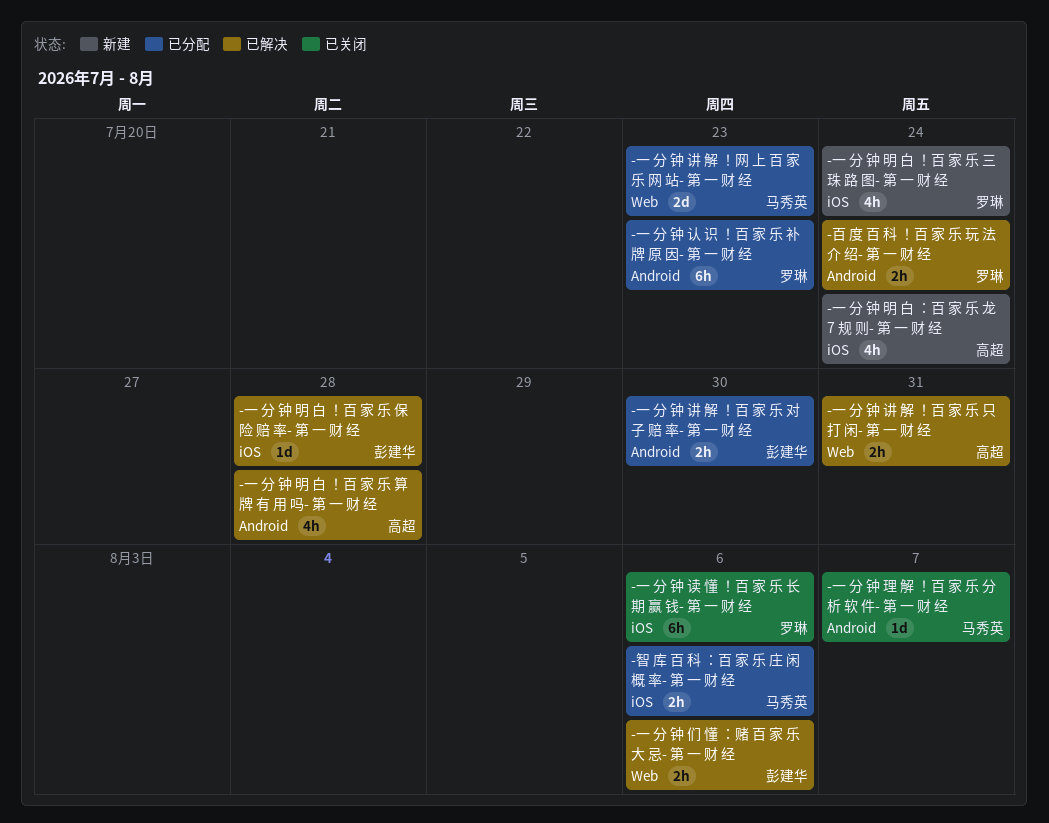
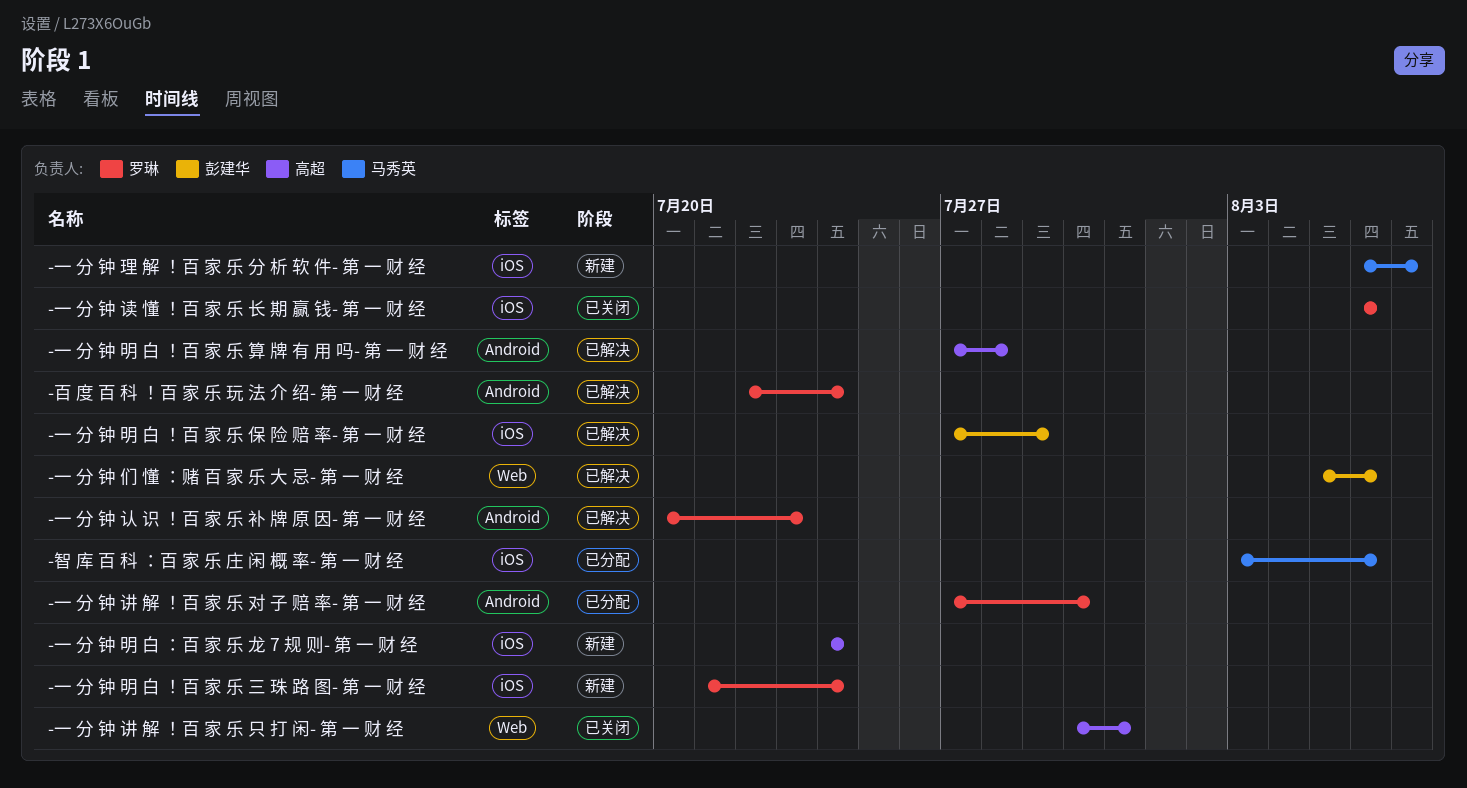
-一 分 钟 明 白 ！百 家 乐 保 险 赔 率- 第 一 财 经, due: Jul 28 -> Jul 29
-一 分 钟 理 解 ！百 家 乐 分 析 软 件- 第 一 财 经, status: 已关闭 -> 新建
-一 分 钟 理 解 ！百 家 乐 分 析 软 件- 第 一 财 经, label: Android -> iOS
-一 分 钟 认 识 ！百 家 乐 补 牌 原 因- 第 一 财 经, status: 已分配 -> 已解决
-一 分 钟 讲 解 ！百 家 乐 只 打 闲- 第 一 财 经, status: 已解决 -> 已关闭
-一 分 钟 讲 解 ！百 家 乐 对 子 赔 率- 第 一 财 经, owner: 彭建华 -> 罗琳
-一 分 钟 讲 解 ！网 上 百 家 乐 网 站- 第 一 财 经: present -> none

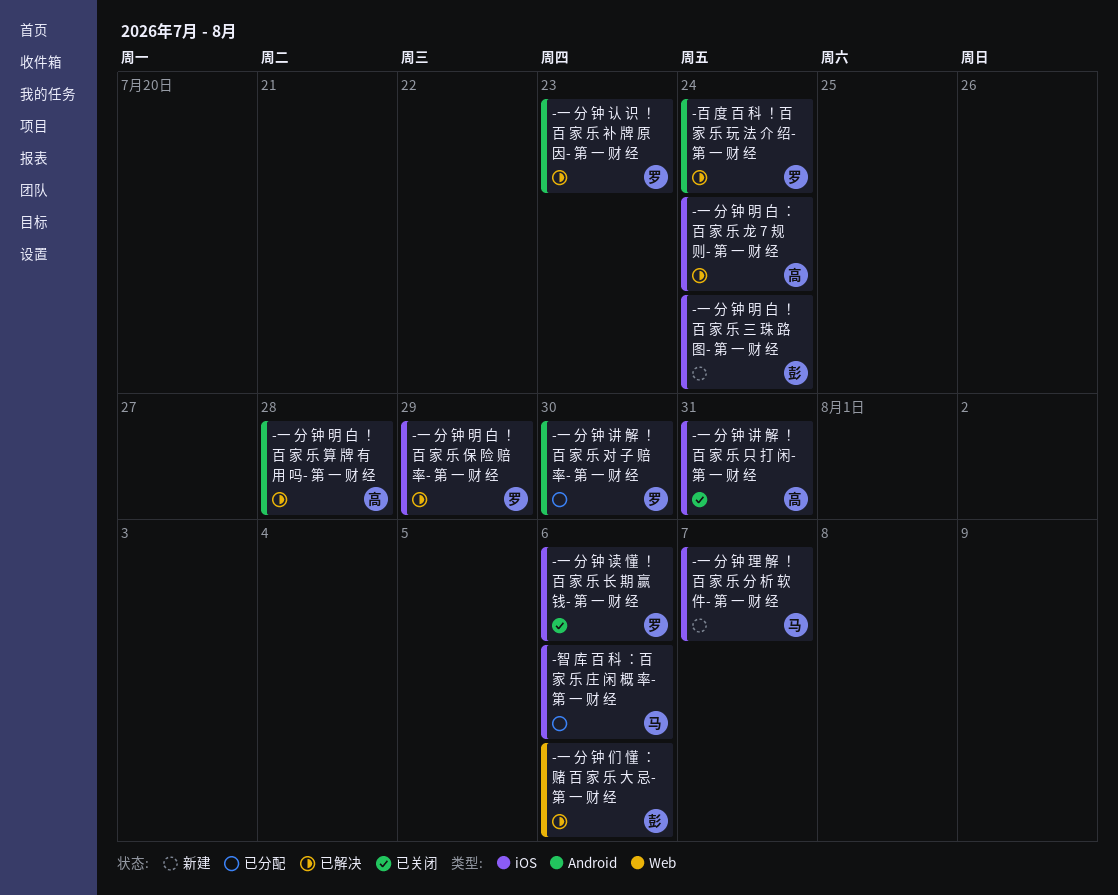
-一 分 钟 明 白 ！百 家 乐 三 珠 路 图- 第 一 财 经, owner: 罗琳 -> 彭建华
-一 分 钟 明 白 ！百 家 乐 保 险 赔 率- 第 一 财 经, owner: 彭建华 -> 罗琳
-一 分 钟 明 白 ：百 家 乐 龙 7 规 则- 第 一 财 经, status: 新建 -> 已解决
-一 分 钟 讲 解 ！百 家 乐 只 打 闲- 第 一 财 经, label: Web -> iOS

